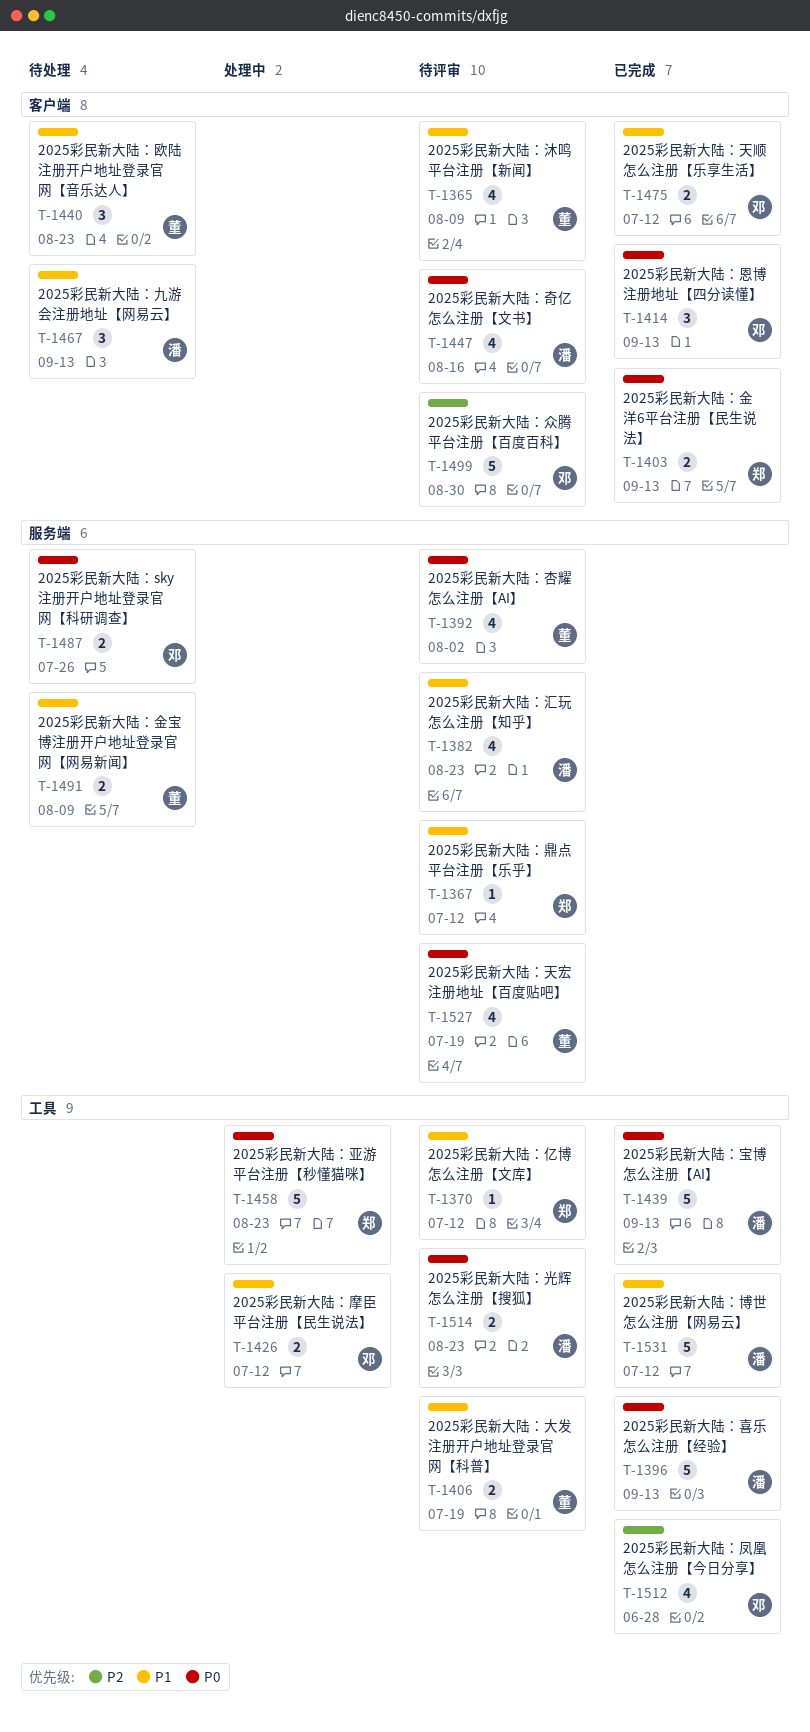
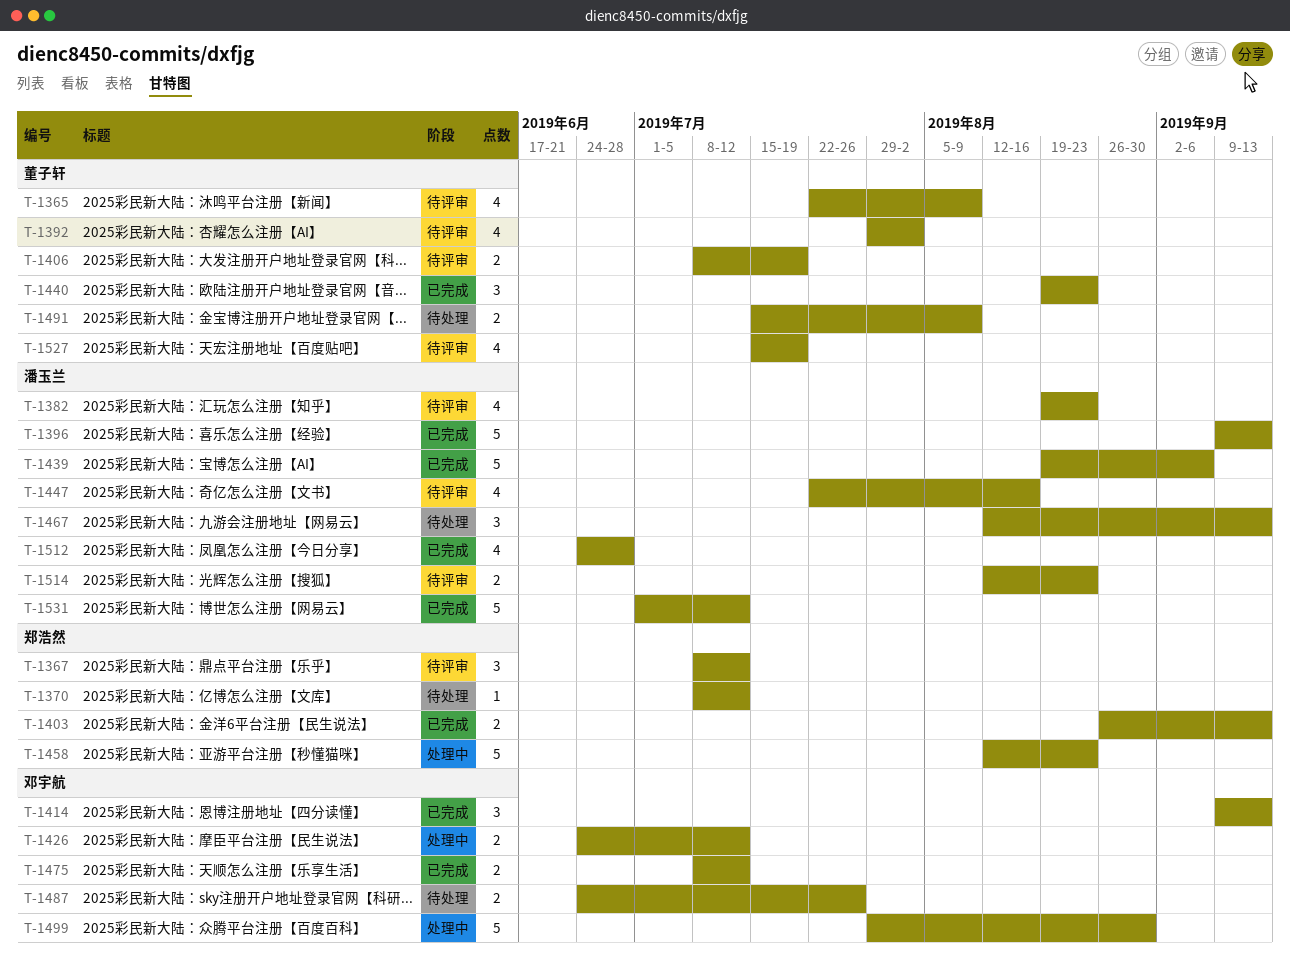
T-1367, estimate: 1 -> 3
T-1370, status: 待评审 -> 待处理
T-1439, due: Sep 13 -> Sep 6
T-1440, status: 待处理 -> 已完成
T-1499, status: 待评审 -> 处理中
T-1512, owner: 邓宇航 -> 潘玉兰

